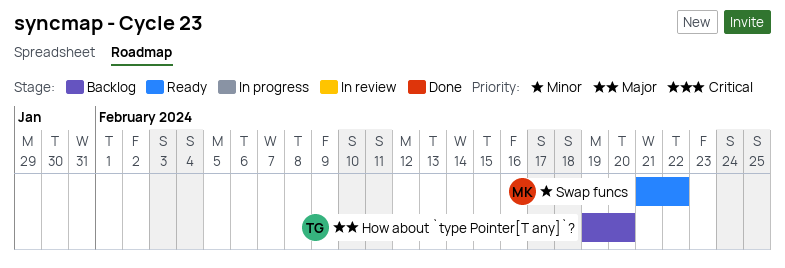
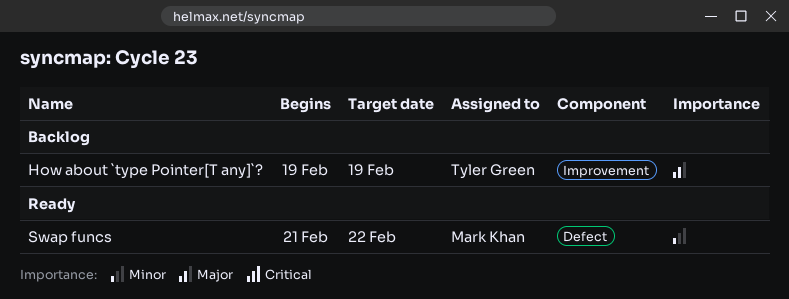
How about `type Pointer[T any]`?, due: Feb 20 -> Feb 19

